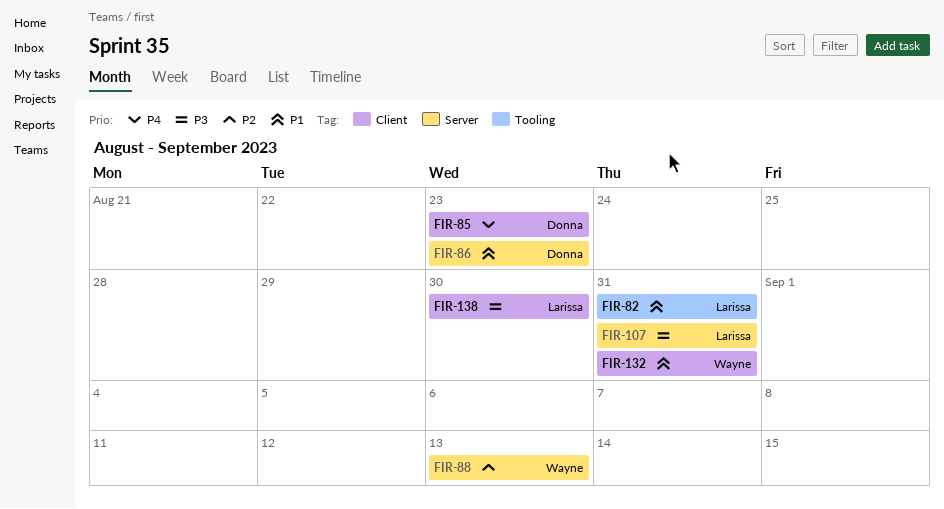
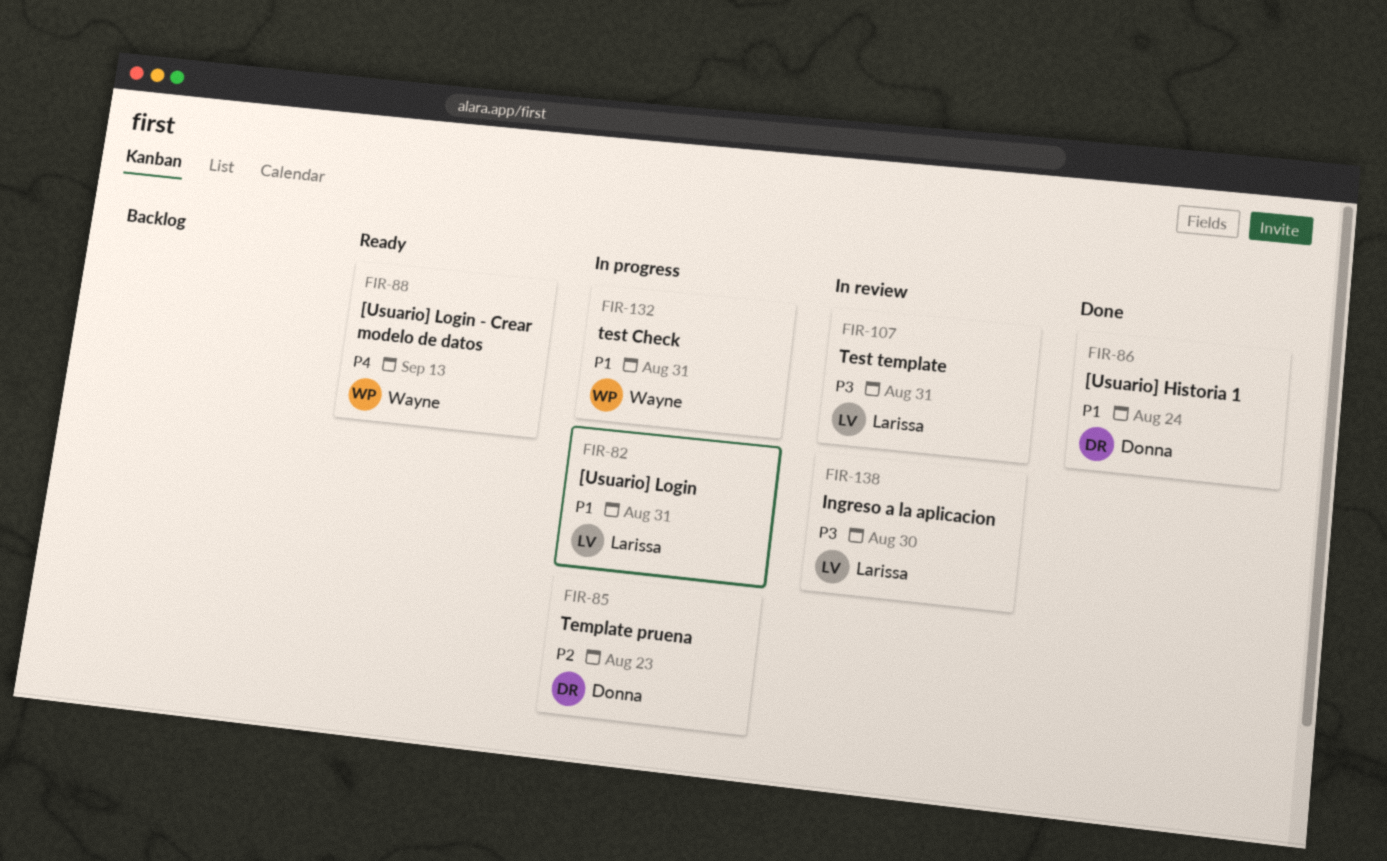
FIR-85, priority: P4 -> P2
FIR-86, due: Aug 23 -> Aug 24
FIR-88, priority: P2 -> P4

